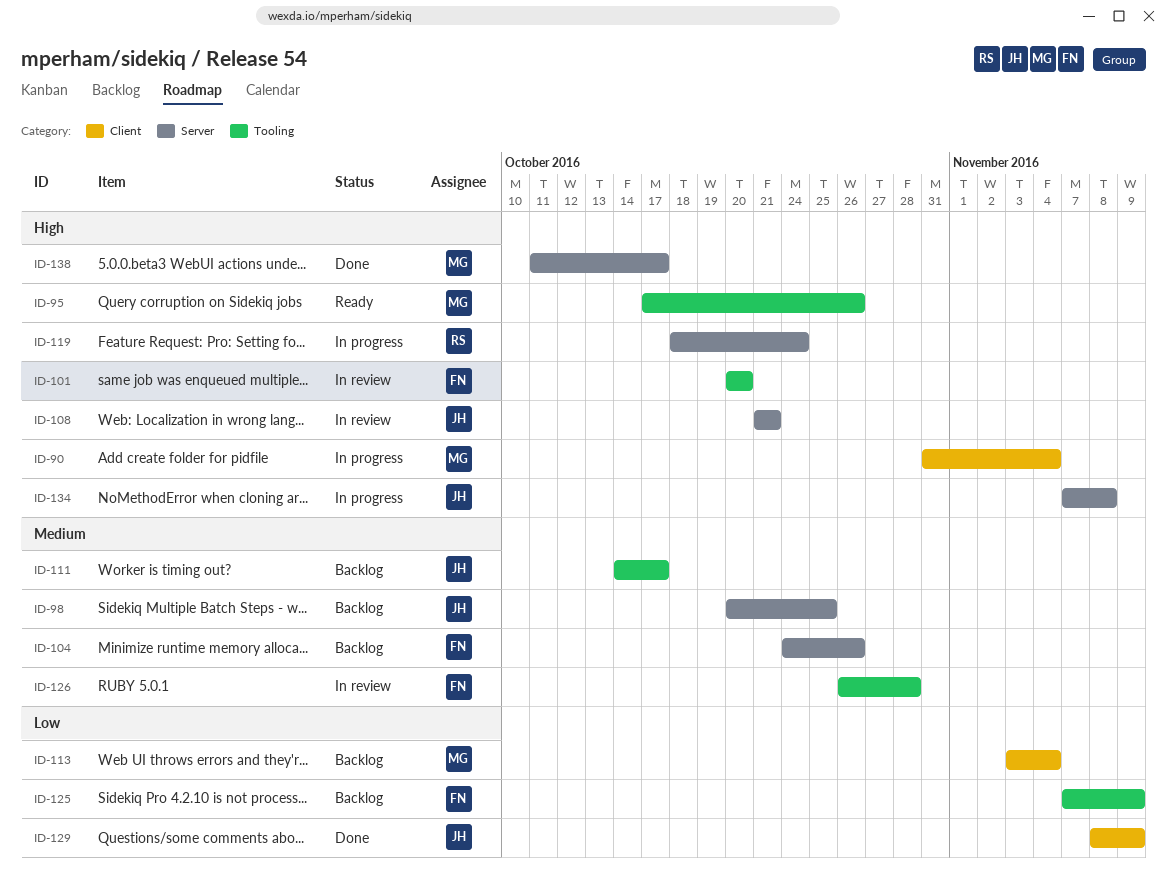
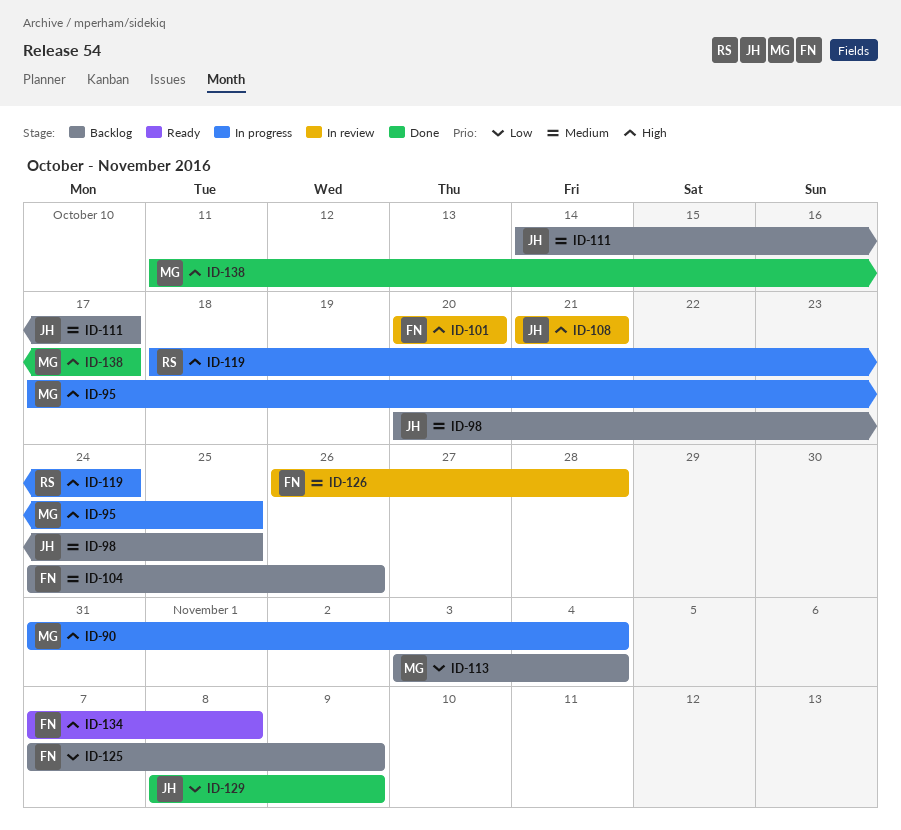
ID-95, status: Ready -> In progress
ID-95, due: Oct 26 -> Oct 25
ID-134, status: In progress -> Ready
ID-134, owner: JH -> FN

